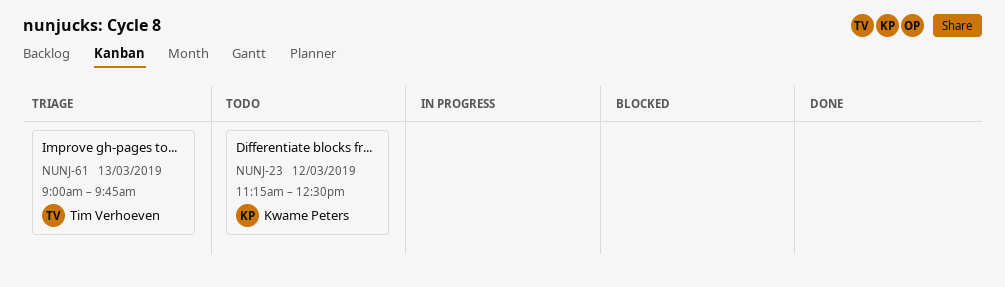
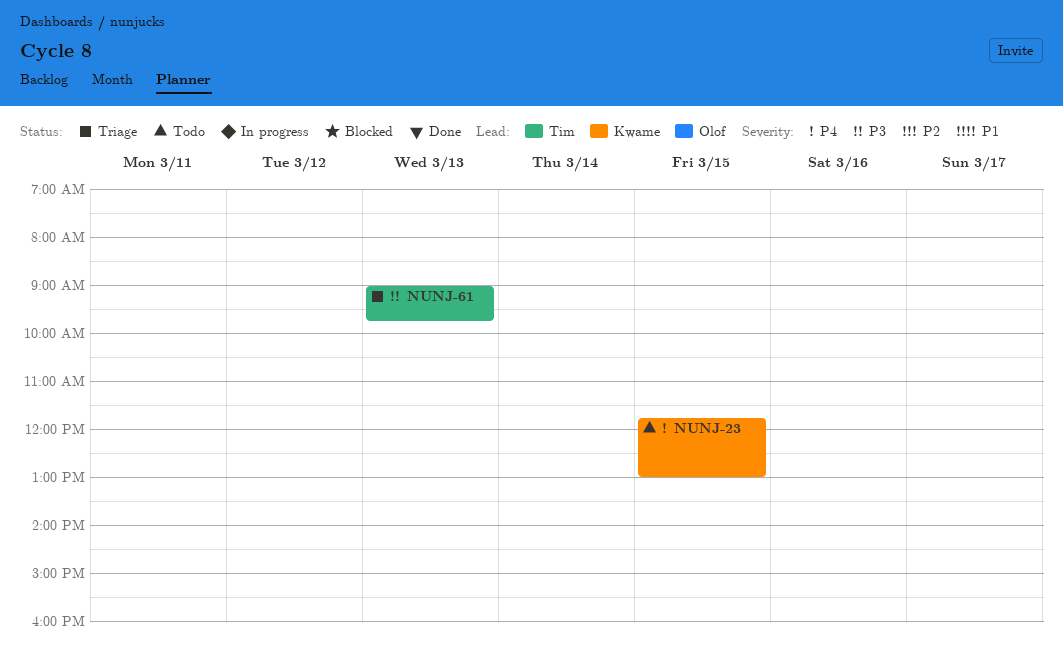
NUNJ-23, day: Mar 12 -> Mar 15
NUNJ-23, begins: 11:15 -> 11:45
NUNJ-23, ends: 12:30 -> 13:00

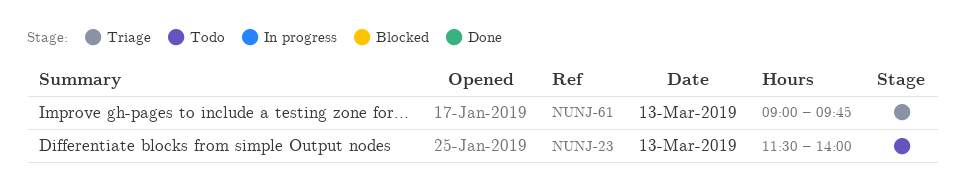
NUNJ-23, day: Mar 15 -> Mar 13
NUNJ-23, begins: 11:45 -> 11:30
NUNJ-23, ends: 13:00 -> 14:00

